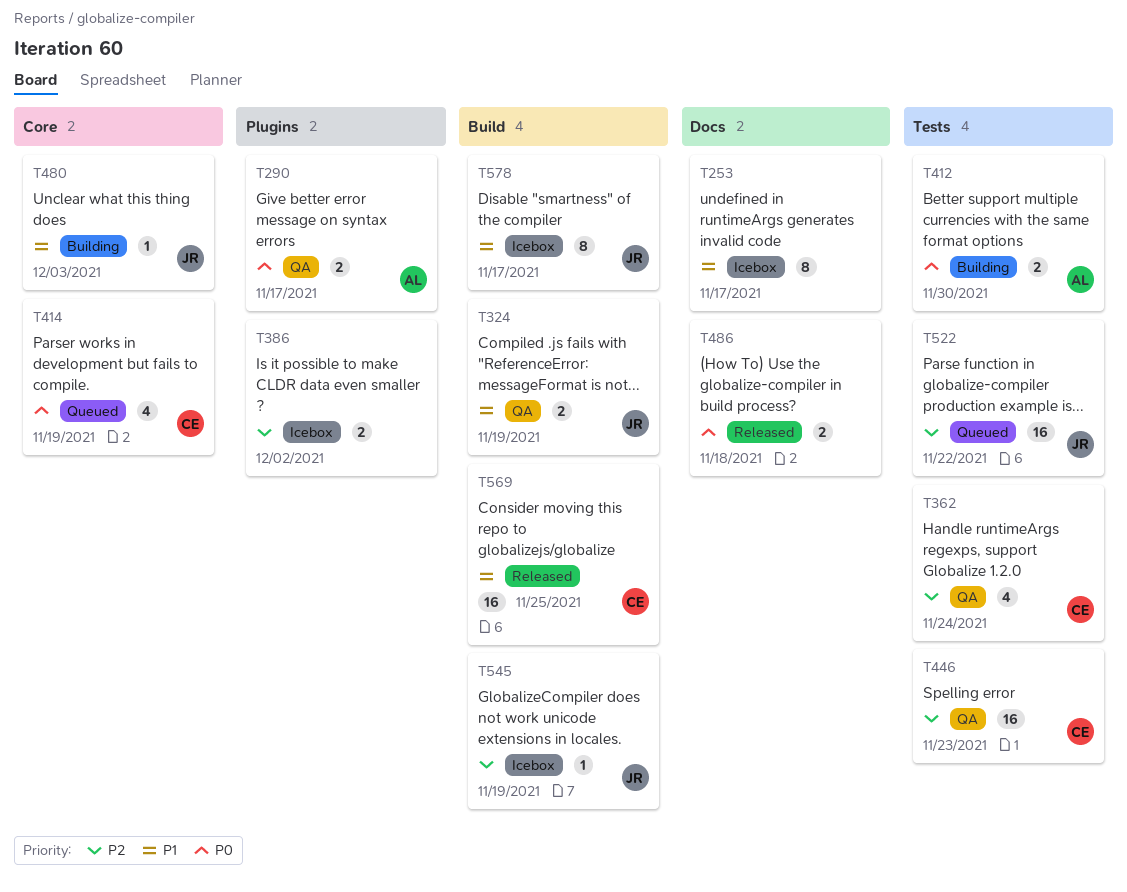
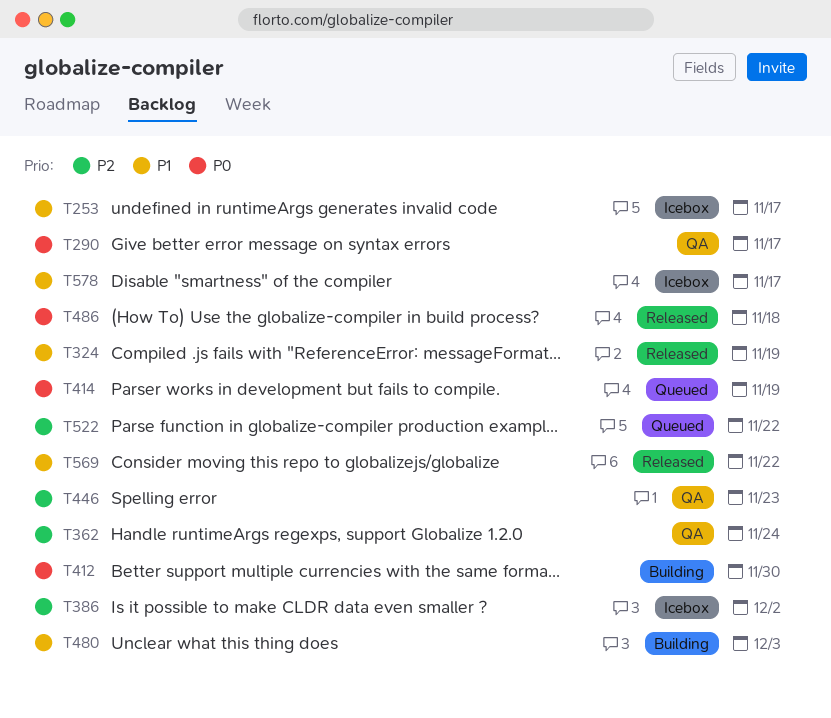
T324, status: QA -> Released
T545: present -> none
T569, due: Nov 25 -> Nov 22

